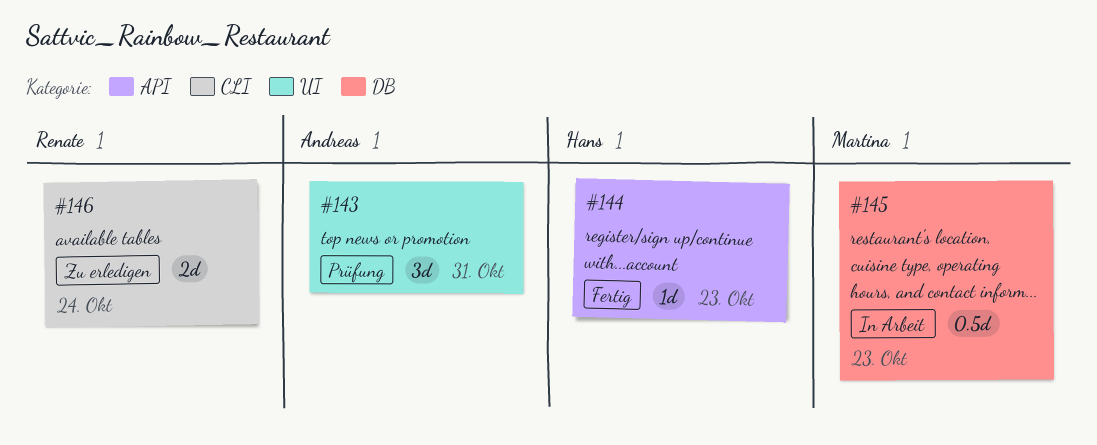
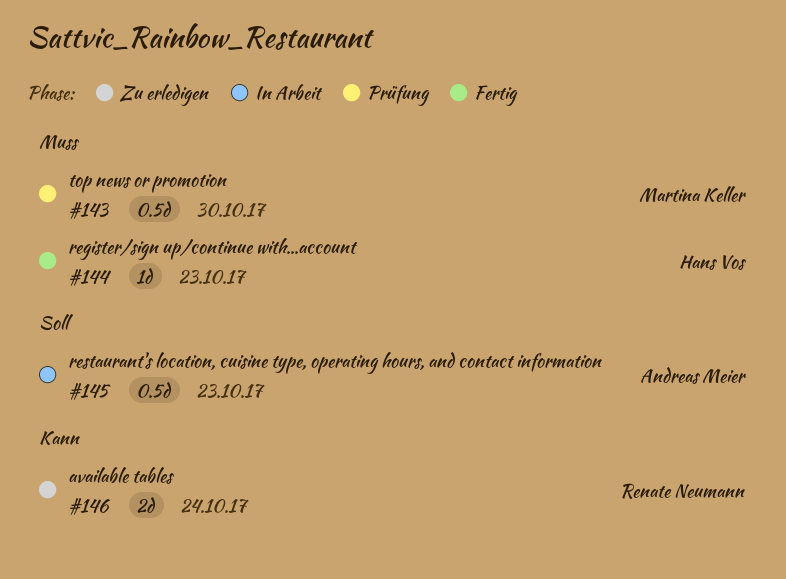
#143, owner: Andreas Meier -> Martina Keller
#143, estimate: 3d -> 0.5d
#143, due: Oct 31 -> Oct 30
#145, owner: Martina Keller -> Andreas Meier

